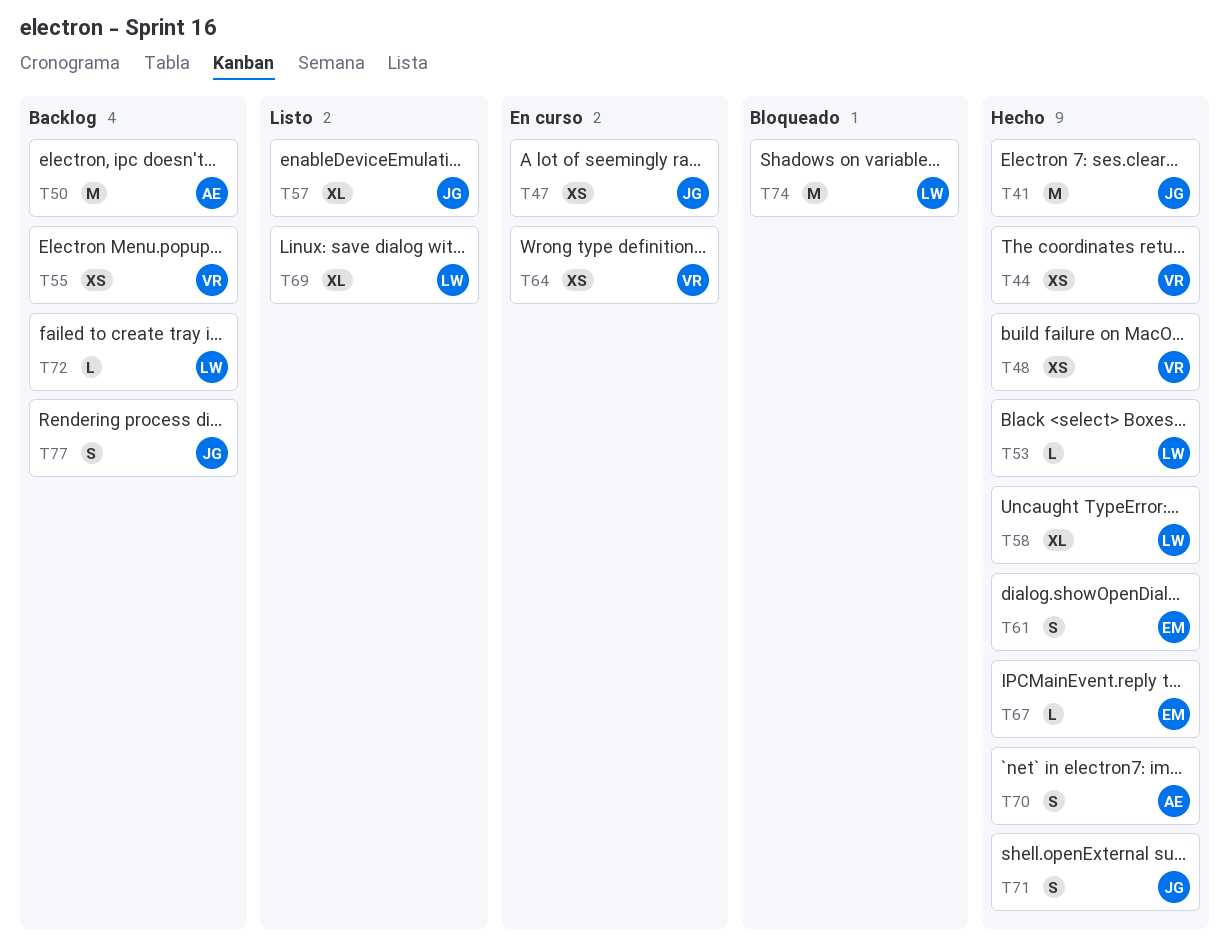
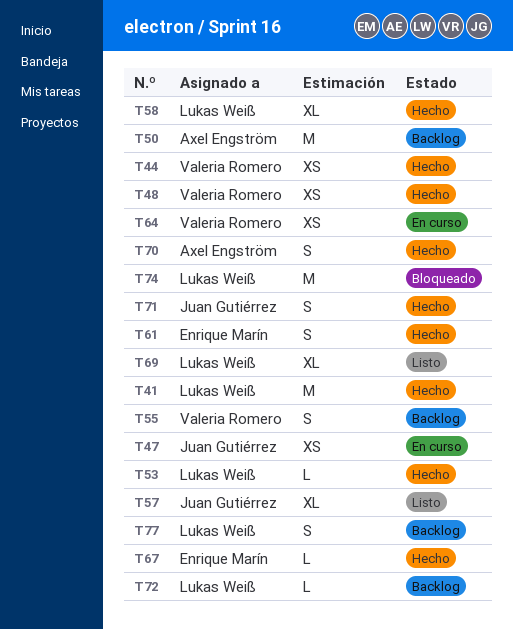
T41, owner: Juan Gutiérrez -> Lukas Weiß
T55, estimate: XS -> S
T77, owner: Juan Gutiérrez -> Lukas Weiß

